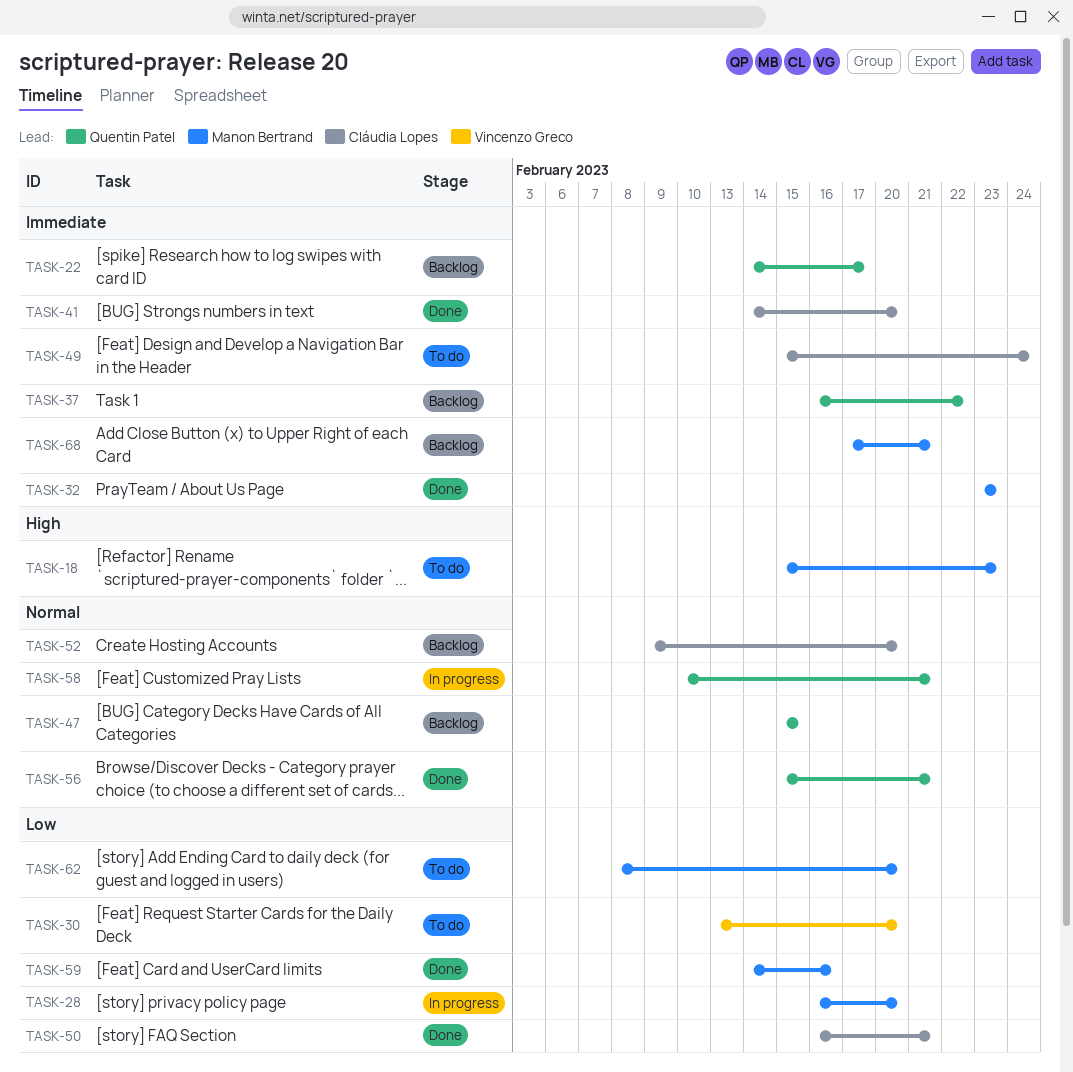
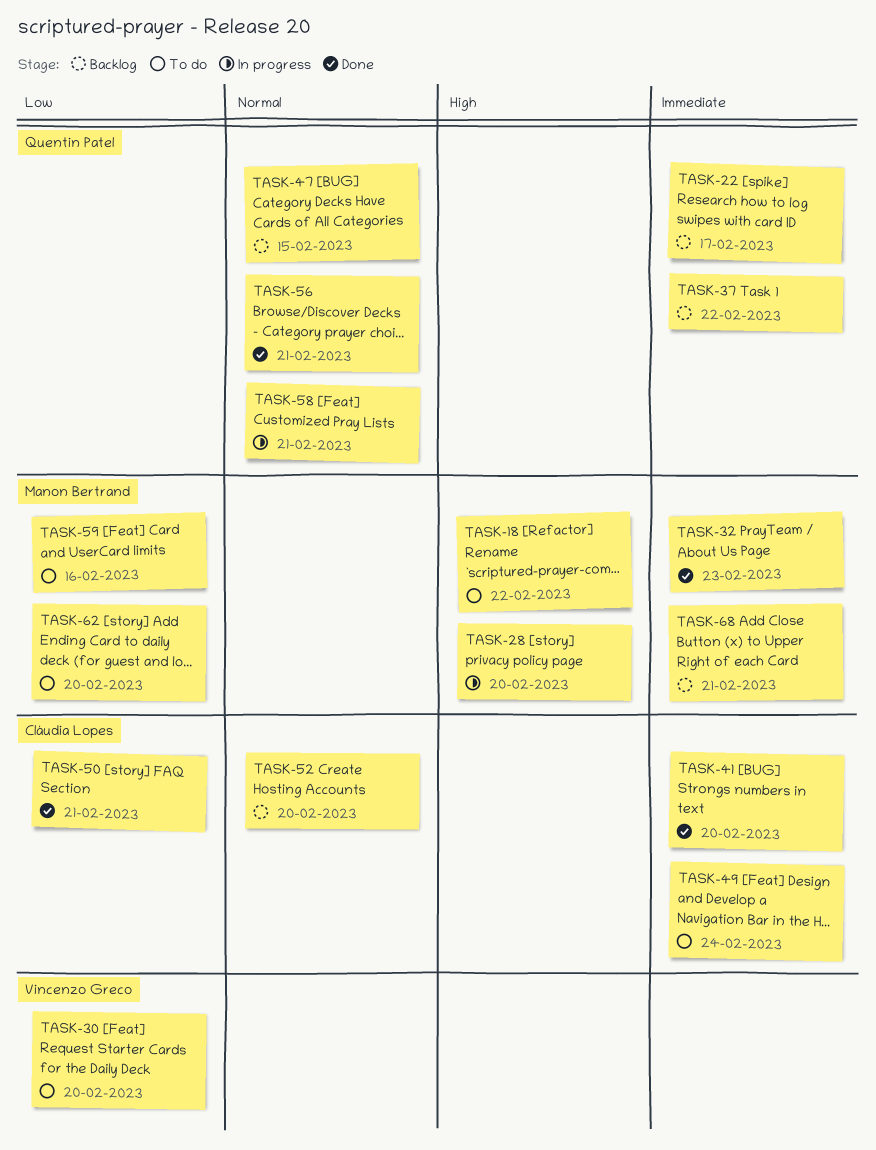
TASK-18, due: Feb 23 -> Feb 22
TASK-28, priority: Low -> High
TASK-59, status: Done -> To do

